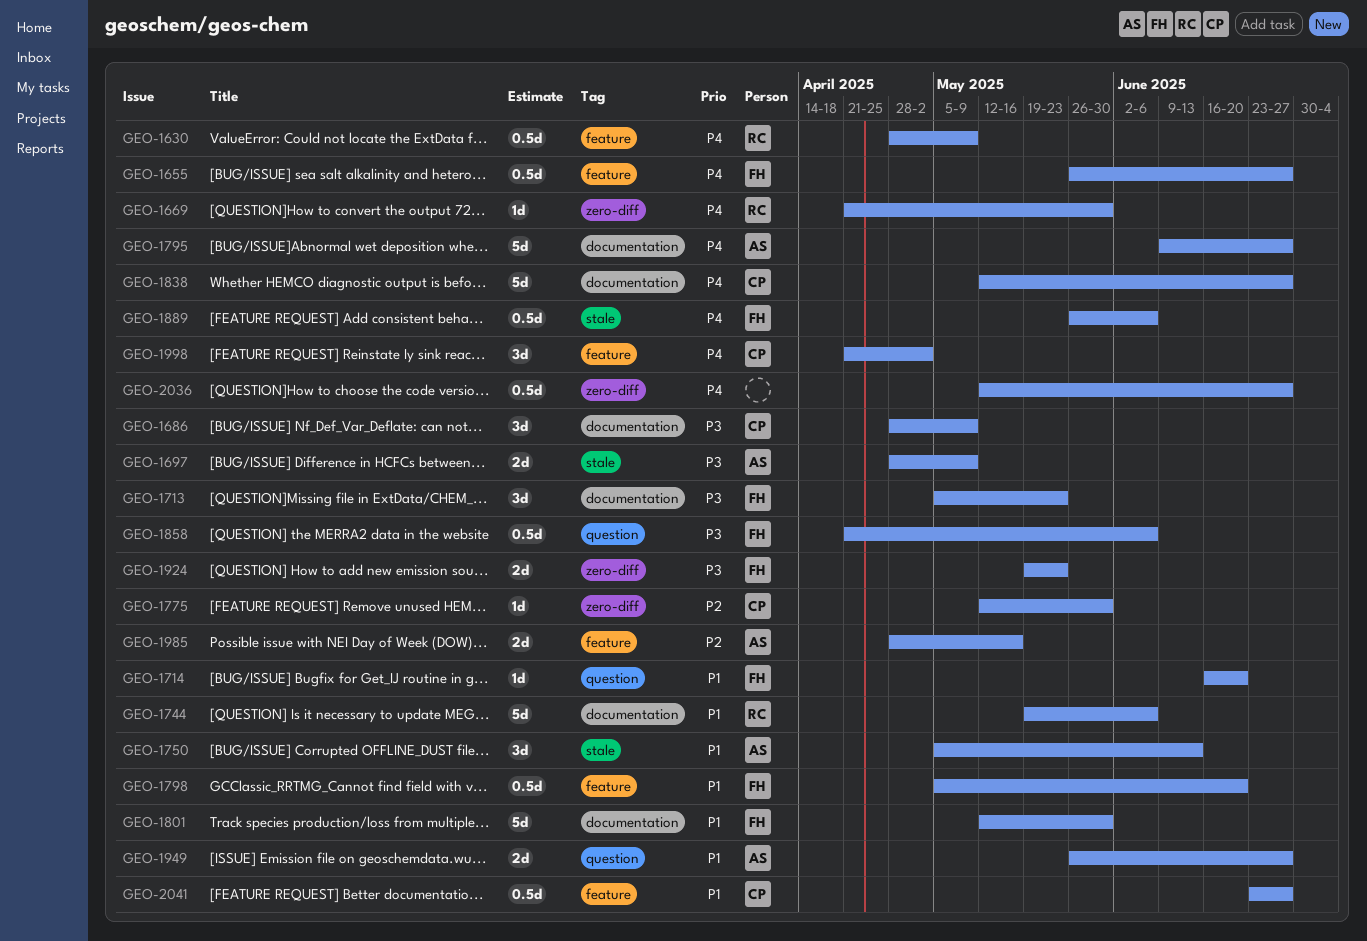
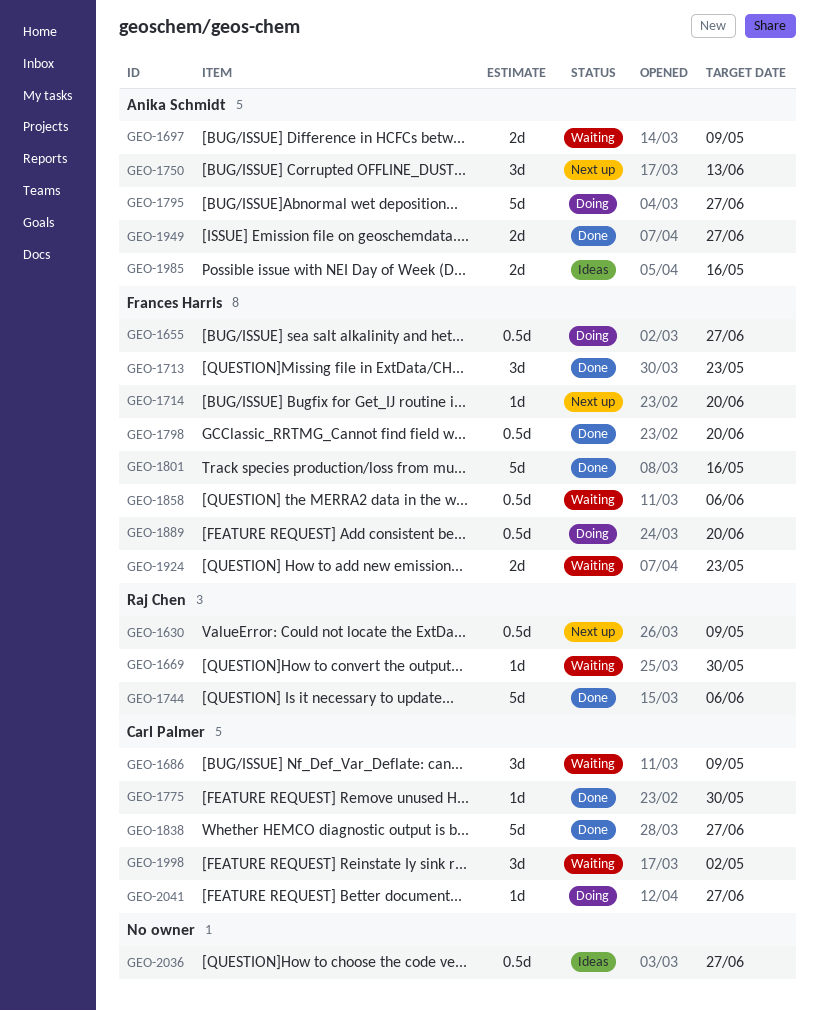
GEO-1801, due: May 30 -> May 16
GEO-1889, due: Jun 6 -> Jun 20
GEO-2041, estimate: 0.5d -> 1d

